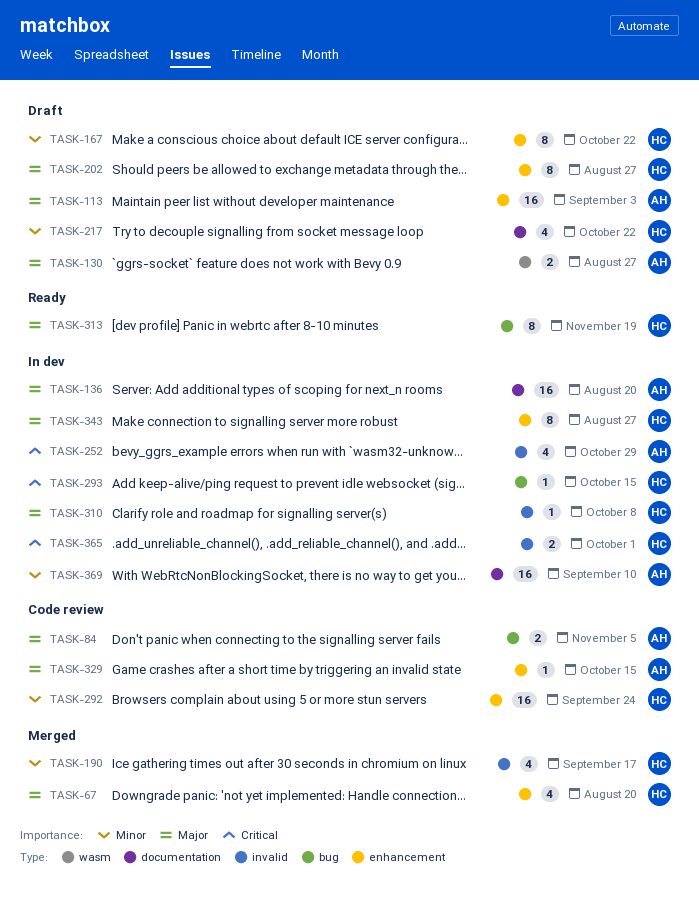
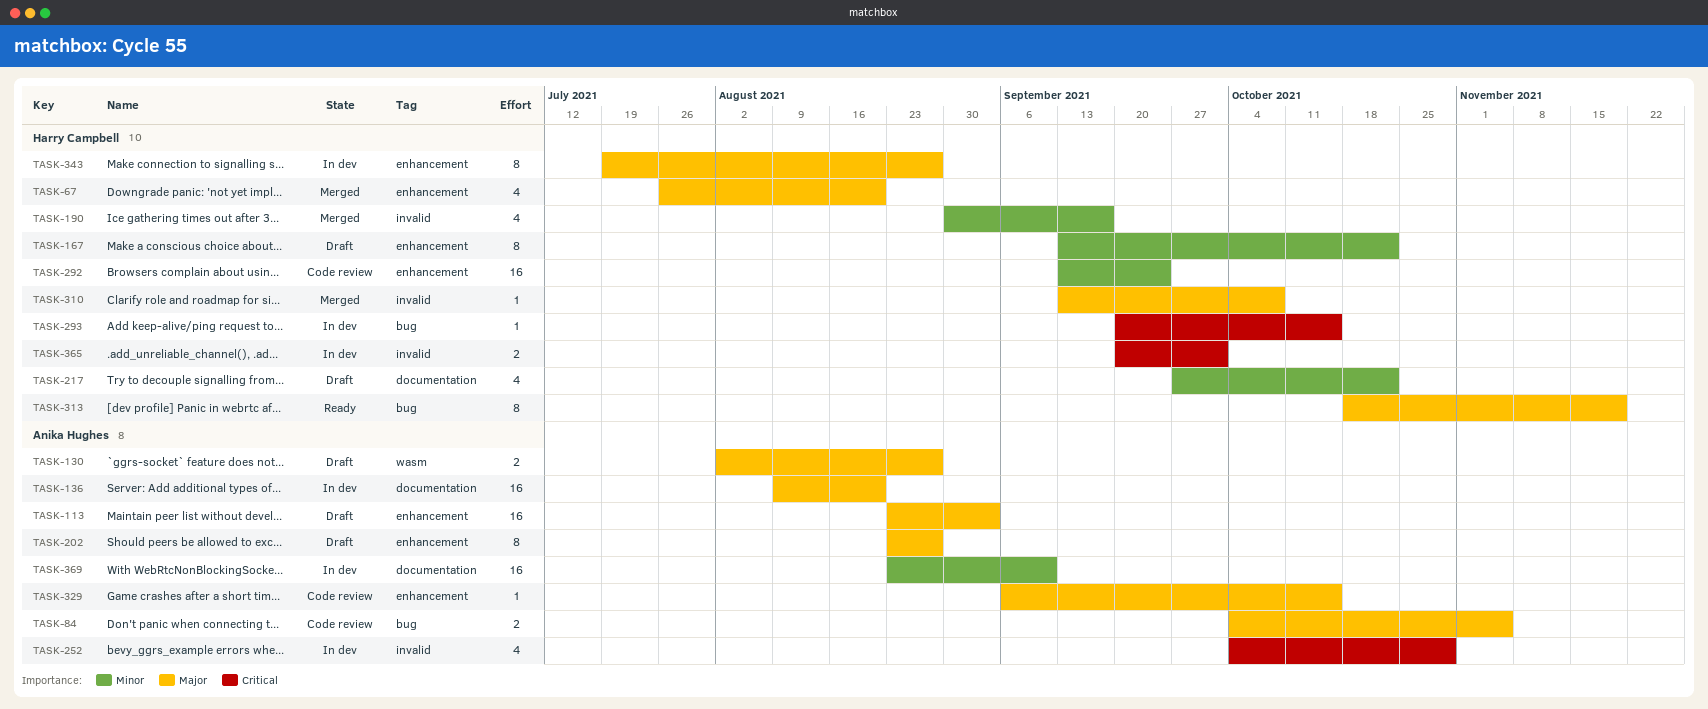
TASK-202, owner: Harry Campbell -> Anika Hughes
TASK-310, status: In dev -> Merged

